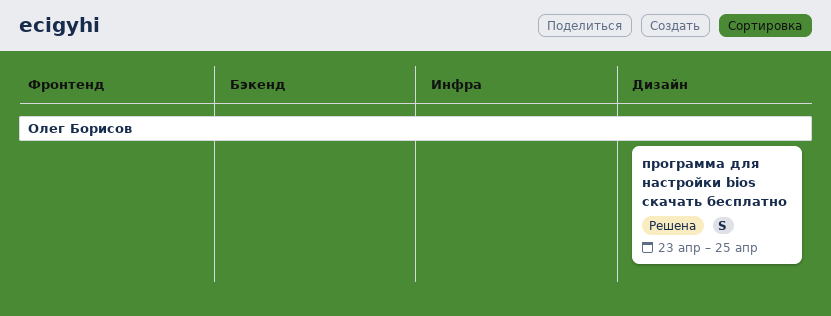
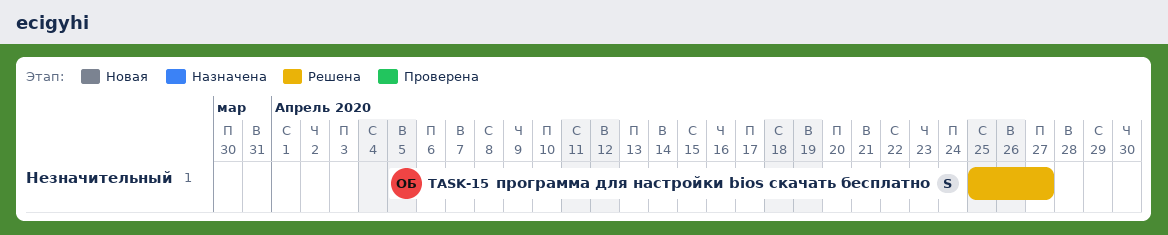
программа для настройки bios скачать бесплатно, start: Apr 23 -> Apr 25
программа для настройки bios скачать бесплатно, due: Apr 25 -> Apr 27

